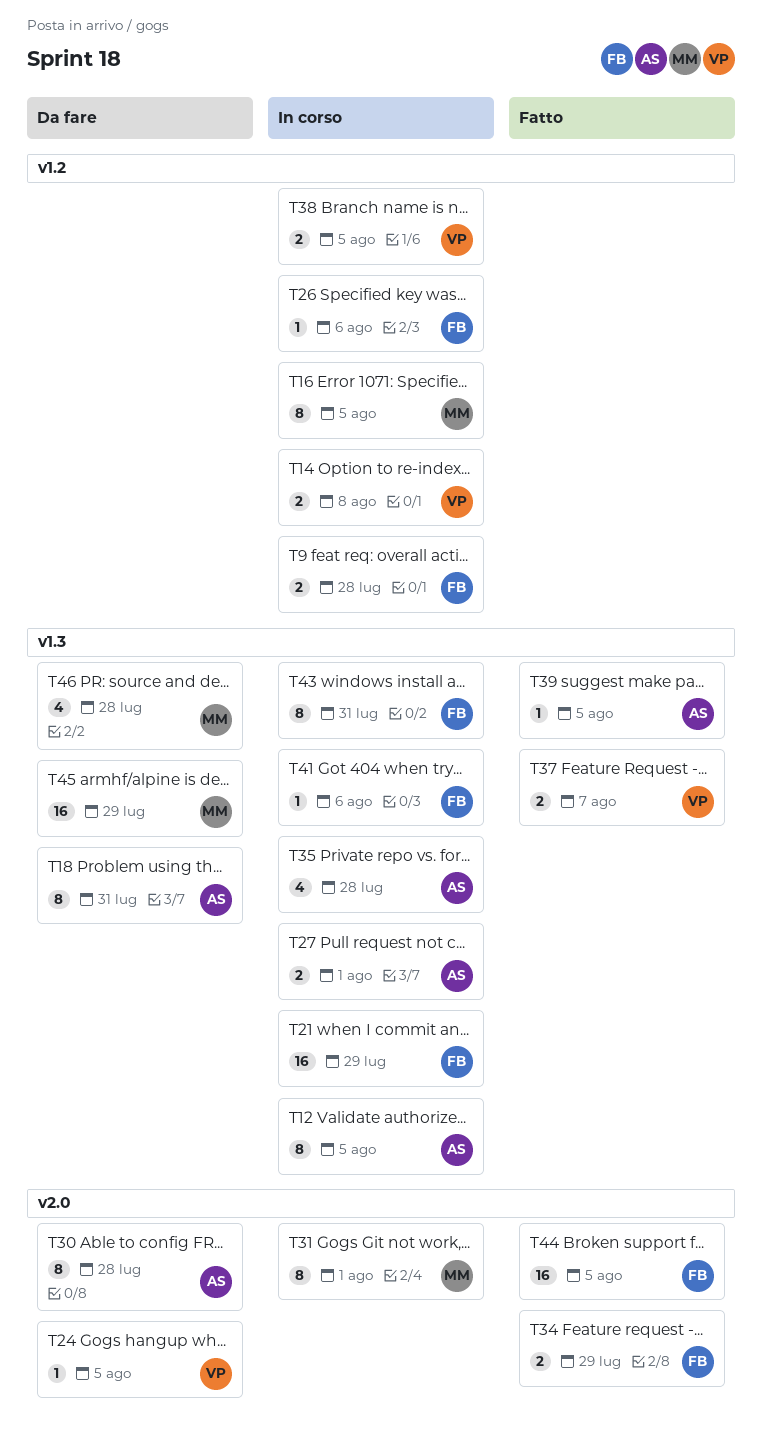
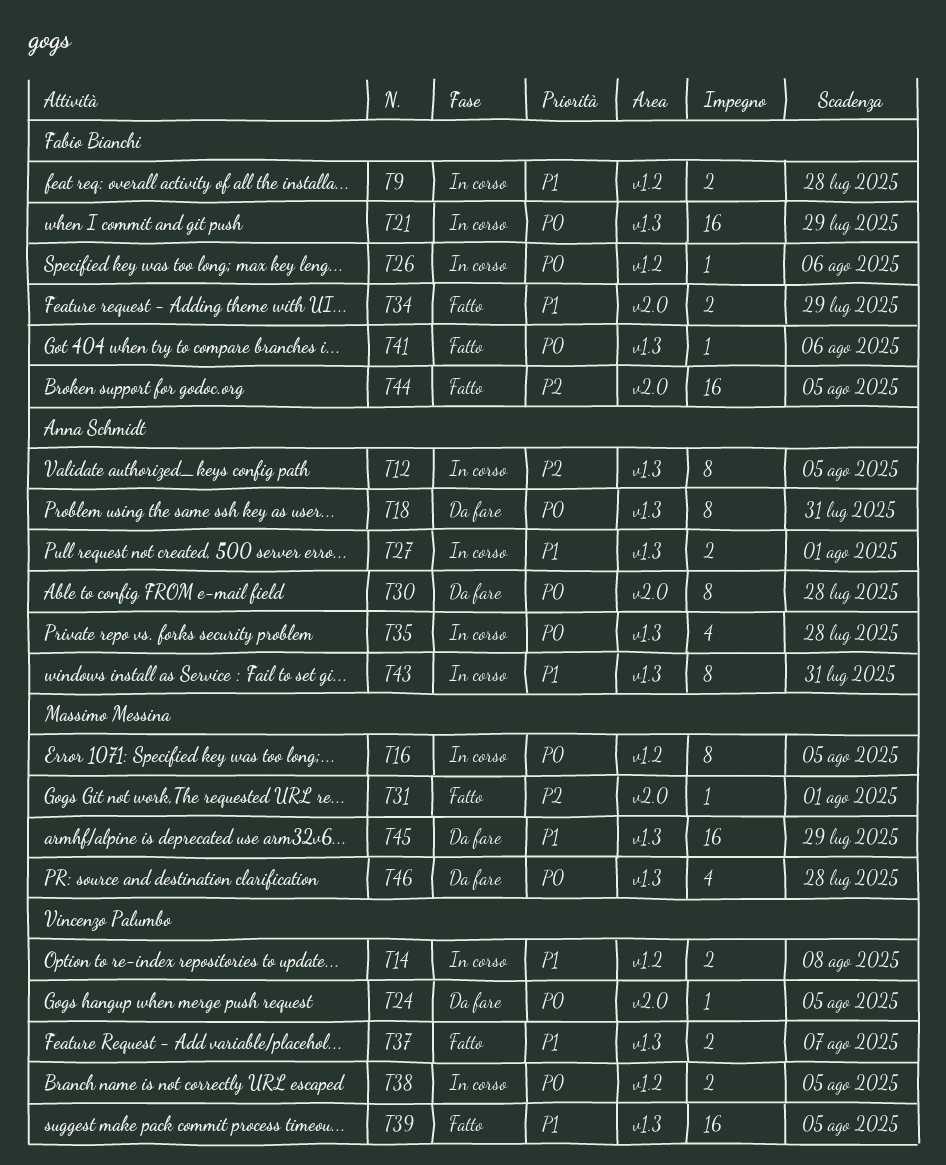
T31, status: In corso -> Fatto
T31, estimate: 8 -> 1
T39, owner: Anna Schmidt -> Vincenzo Palumbo
T39, estimate: 1 -> 16
T41, status: In corso -> Fatto
T43, owner: Fabio Bianchi -> Anna Schmidt

